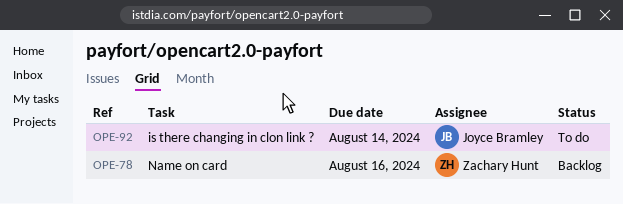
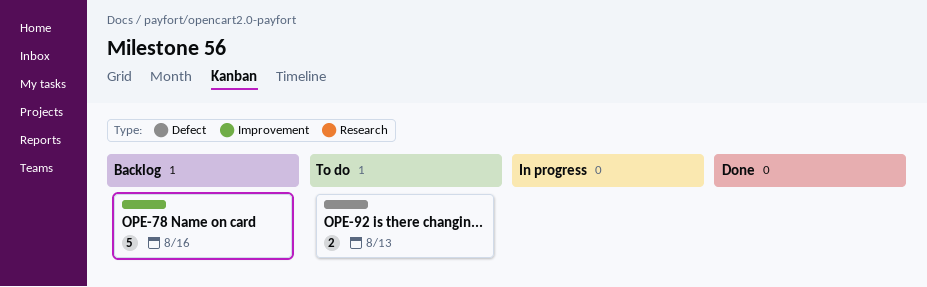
OPE-92, due: Aug 14 -> Aug 13

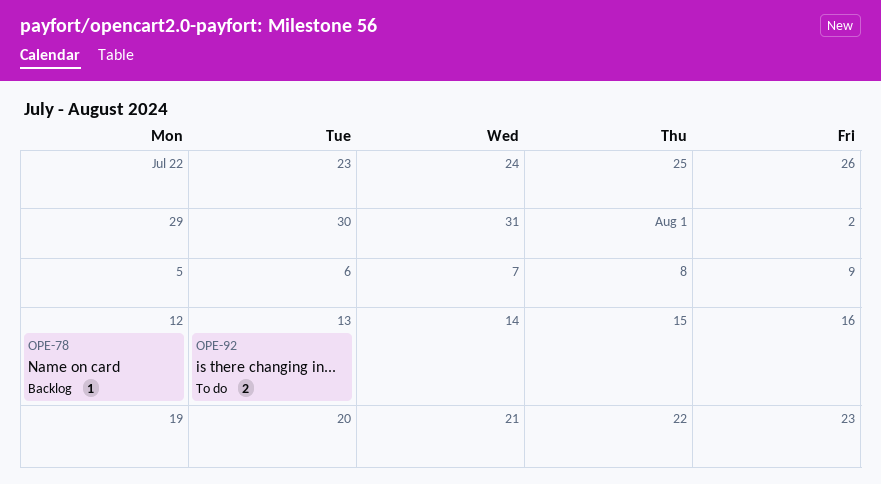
OPE-78, estimate: 5 -> 1
OPE-78, due: Aug 16 -> Aug 12

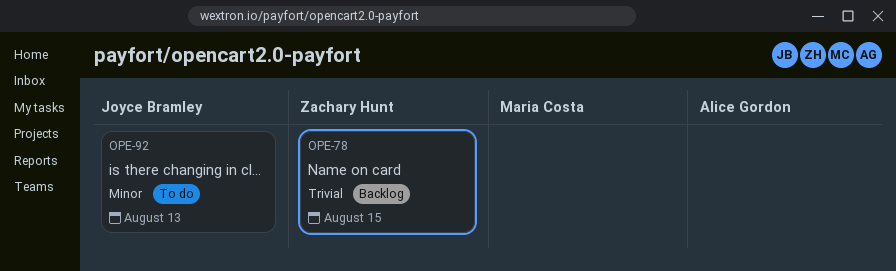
OPE-78, due: Aug 12 -> Aug 15

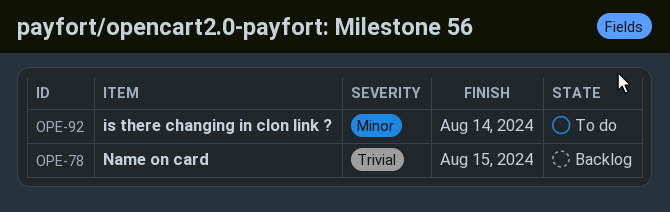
OPE-92, due: Aug 13 -> Aug 14

